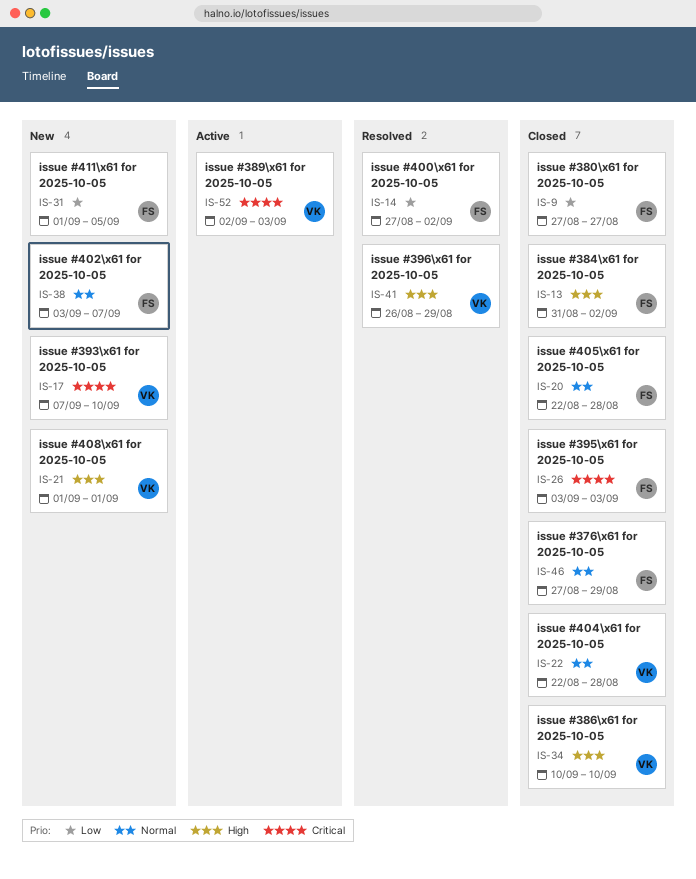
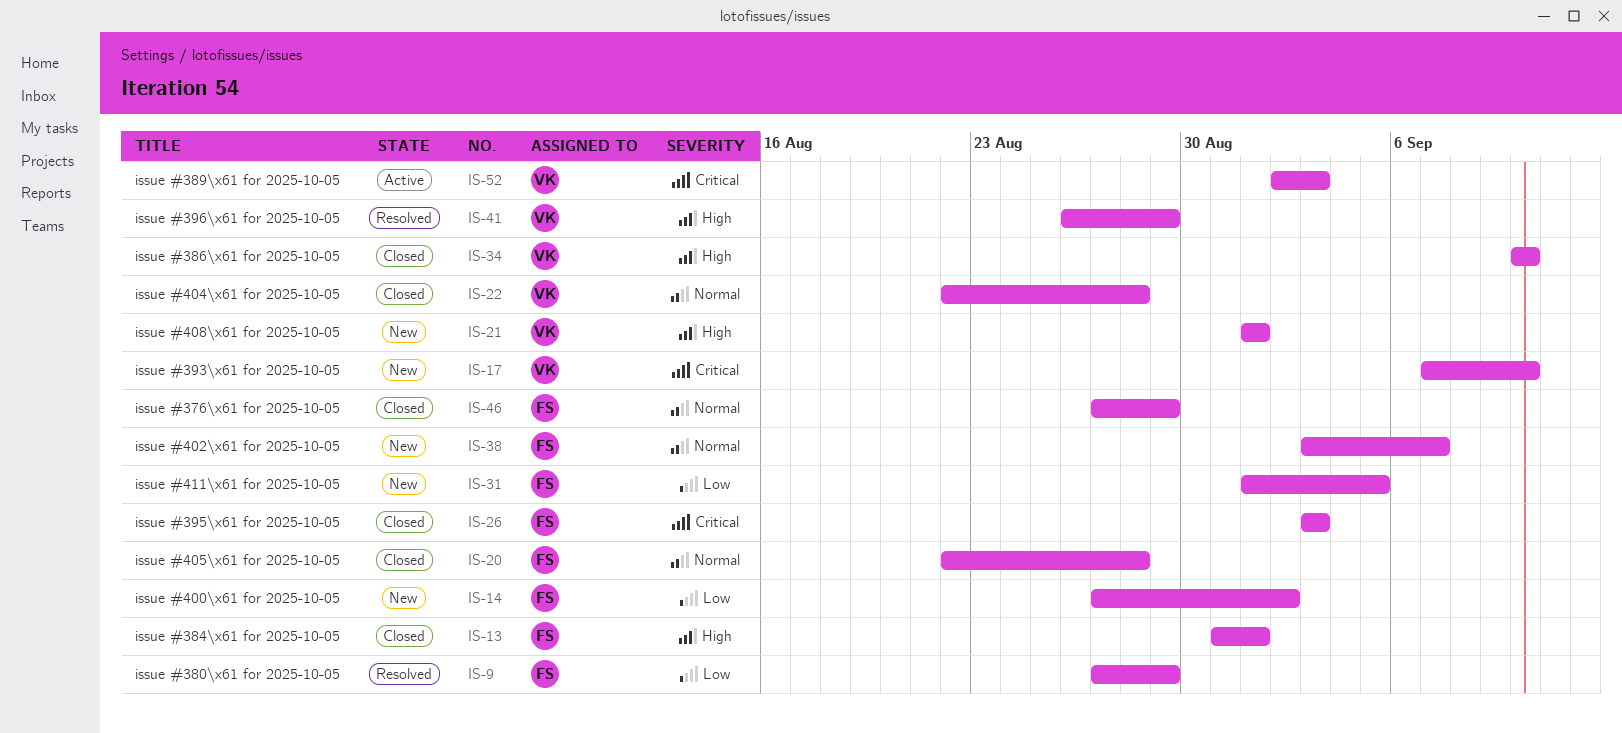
IS-9, status: Closed -> Resolved
IS-9, due: Aug 27 -> Aug 29
IS-13, due: Sep 2 -> Sep 1
IS-14, status: Resolved -> New

